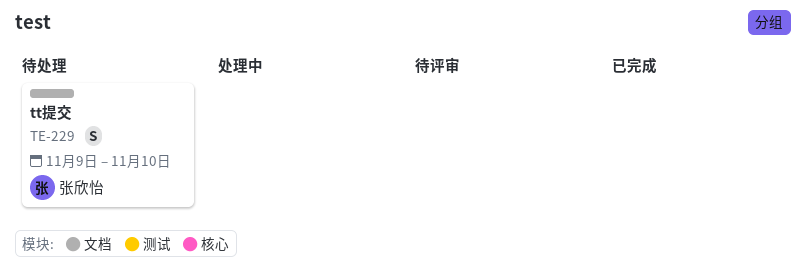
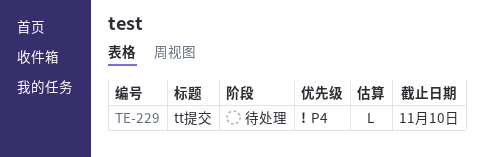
TE-229, estimate: S -> L

